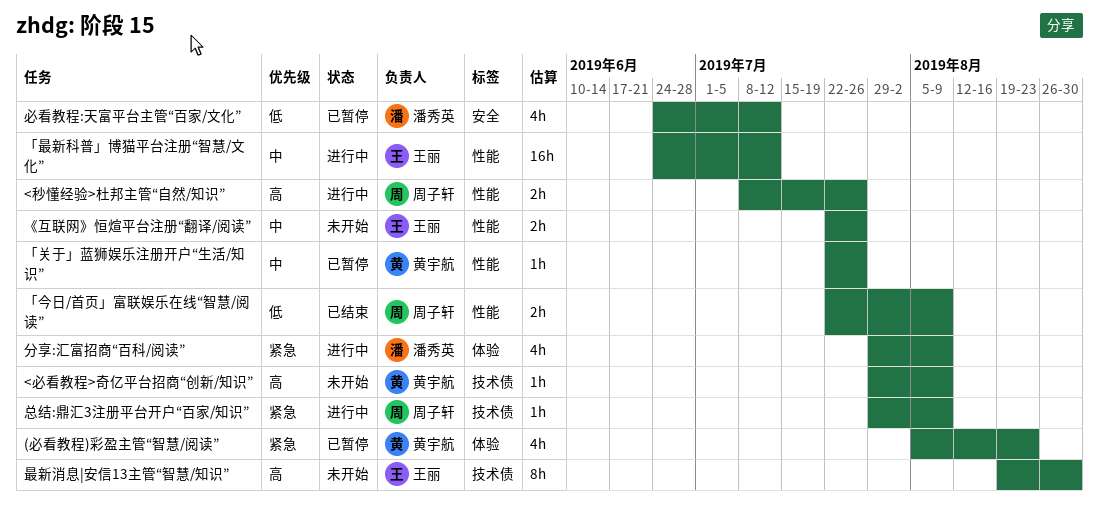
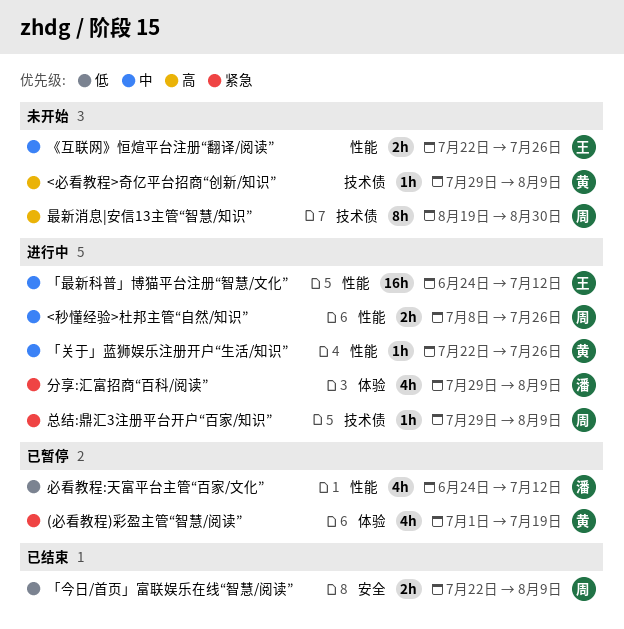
(必看教程)彩盈主管“智慧/阅读”, start: Aug 5 -> Jul 1
(必看教程)彩盈主管“智慧/阅读”, due: Aug 23 -> Jul 19
<秒懂经验>杜邦主管“自然/知识”, priority: 高 -> 中
「今日/首页」富联娱乐在线“智慧/阅读”, label: 性能 -> 安全
「关于」蓝狮娱乐注册开户“生活/知识”, status: 已暂停 -> 进行中
必看教程:天富平台主管“百家/文化”, label: 安全 -> 性能
最新消息|安信13主管“智慧/知识”, owner: 王丽 -> 周子轩

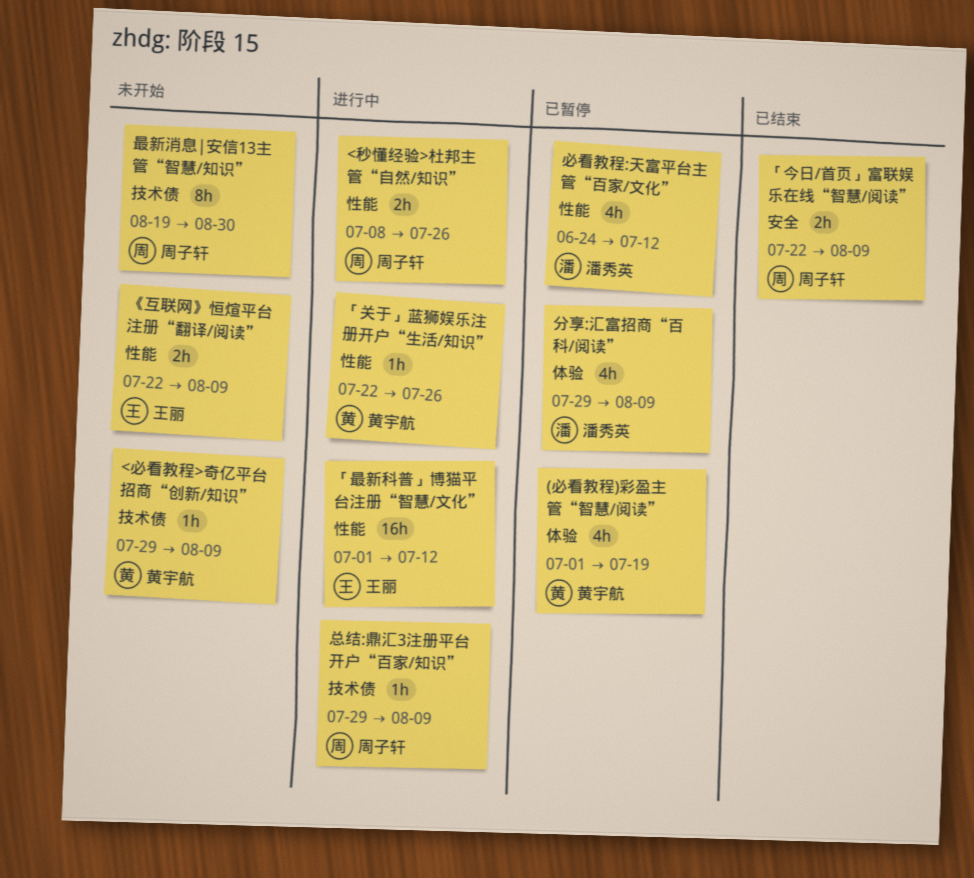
《互联网》恒煊平台注册“翻译/阅读”, due: Jul 26 -> Aug 9
「最新科普」博猫平台注册“智慧/文化”, start: Jun 24 -> Jul 1
分享:汇富招商“百科/阅读”, status: 进行中 -> 已暂停

